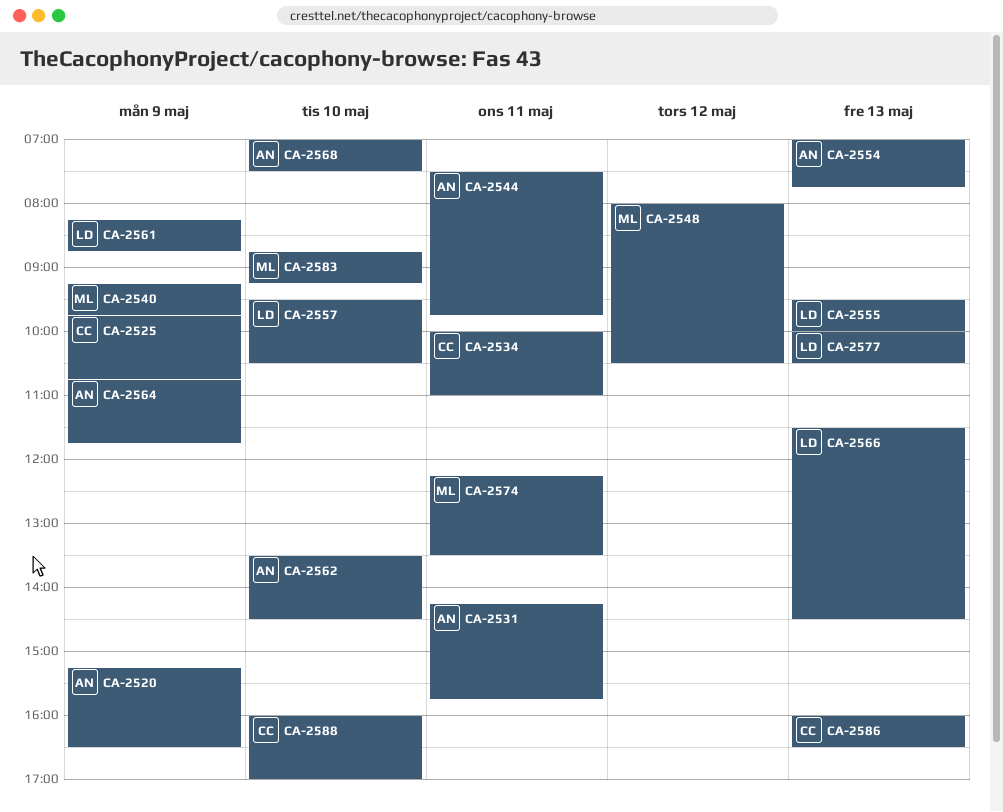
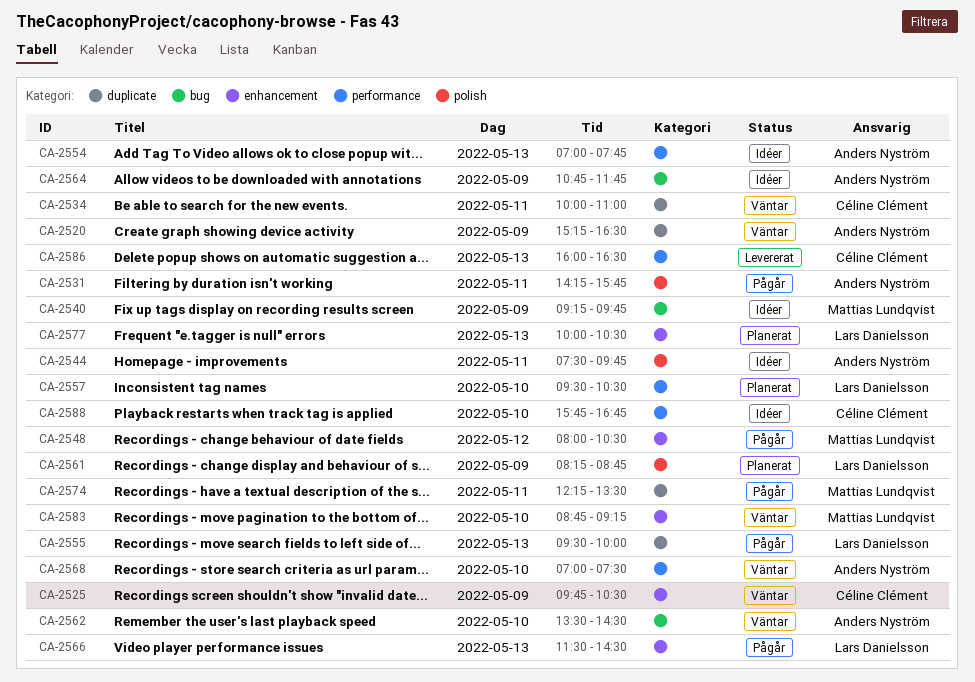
CA-2525, ends: 10:45 -> 10:30
CA-2588, begins: 16:00 -> 15:45
CA-2588, ends: 17:00 -> 16:45

